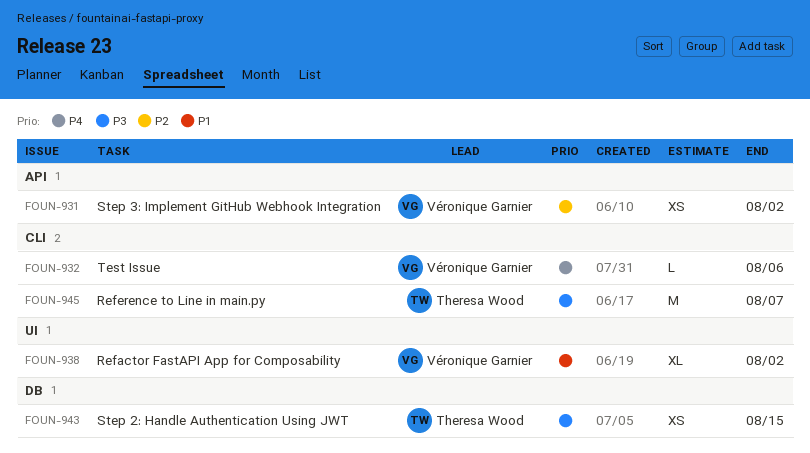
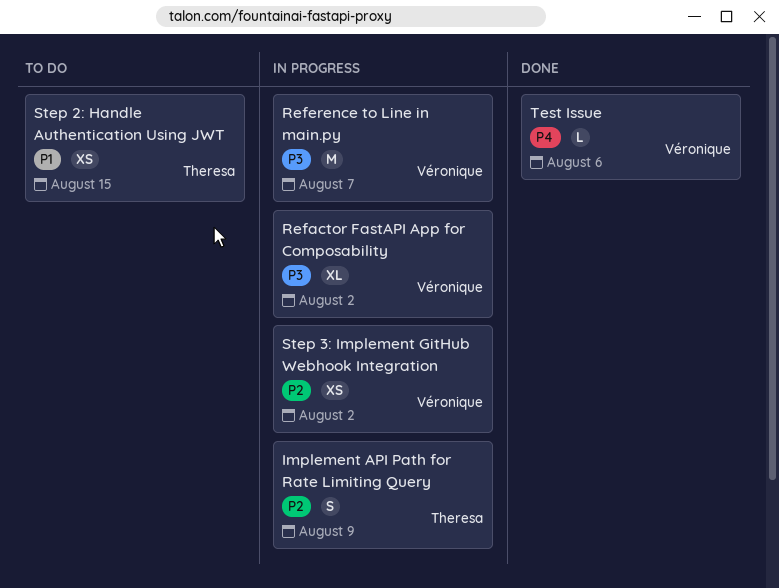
Implement API Path for Rate Limiting Query: none -> present
Refactor FastAPI App for Composability, priority: P1 -> P3
Reference to Line in main.py, owner: Theresa Wood -> Véronique Garnier
Step 2: Handle Authentication Using JWT, priority: P3 -> P1

